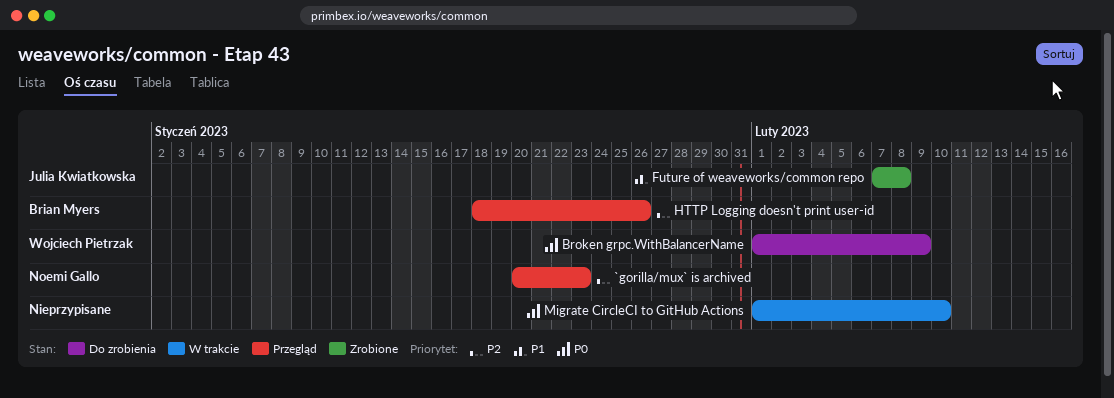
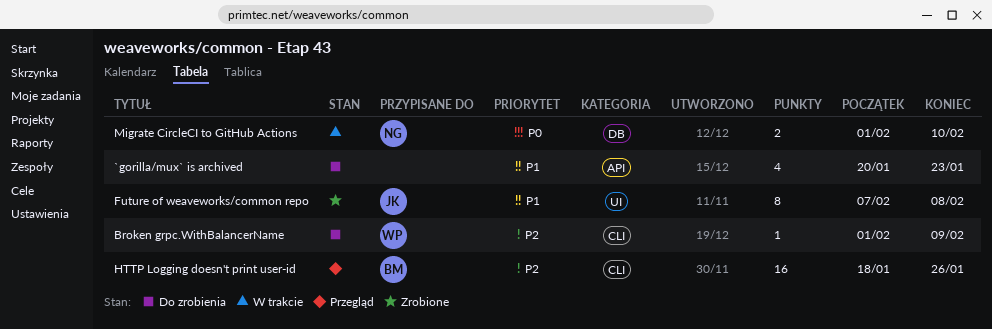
`gorilla/mux` is archived, status: Przegląd -> Do zrobienia
`gorilla/mux` is archived, owner: Noemi Gallo -> none
`gorilla/mux` is archived, priority: P2 -> P1
Broken grpc.WithBalancerName, priority: P0 -> P2
Migrate CircleCI to GitHub Actions, owner: none -> Noemi Gallo

